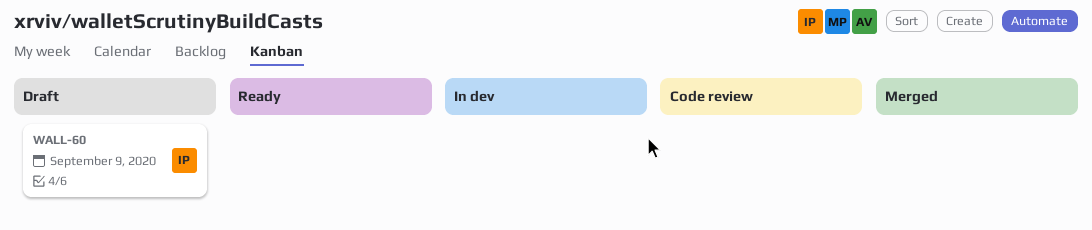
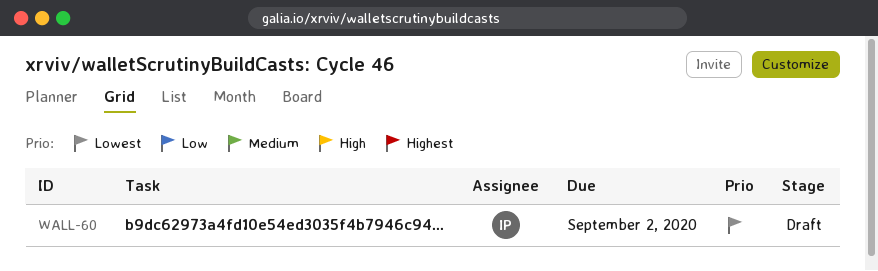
WALL-60, due: Sep 9 -> Sep 2

